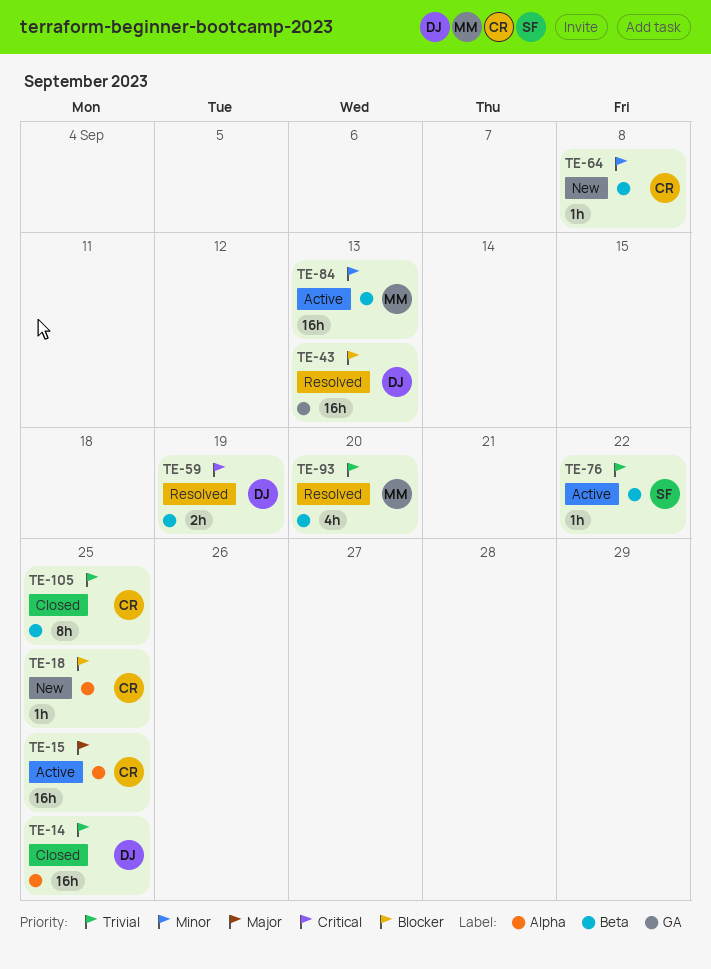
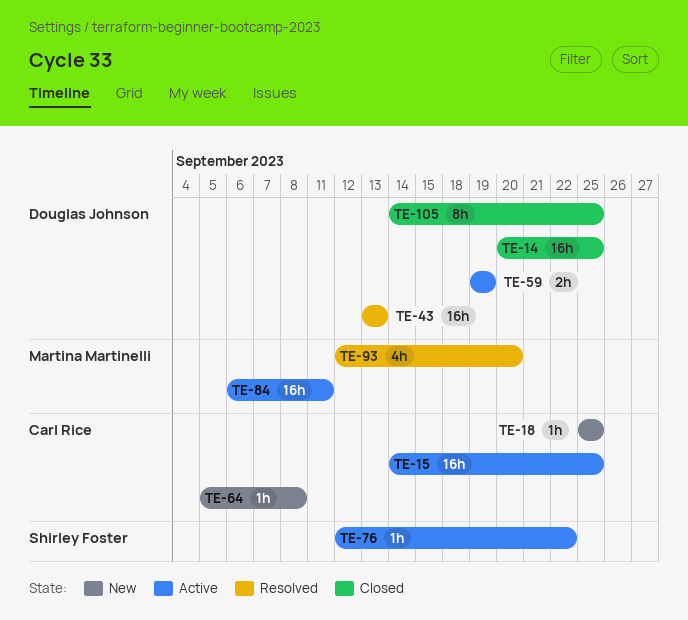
TE-59, status: Resolved -> Active
TE-84, due: Sep 13 -> Sep 11
TE-105, owner: Carl Rice -> Douglas Johnson

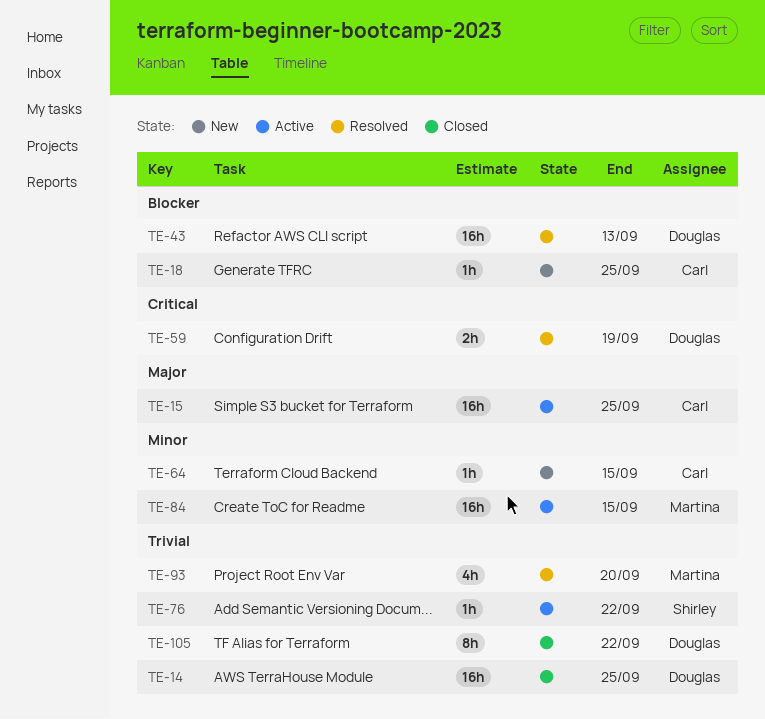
TE-59, status: Active -> Resolved
TE-64, due: Sep 8 -> Sep 15
TE-84, due: Sep 11 -> Sep 15
TE-105, due: Sep 25 -> Sep 22

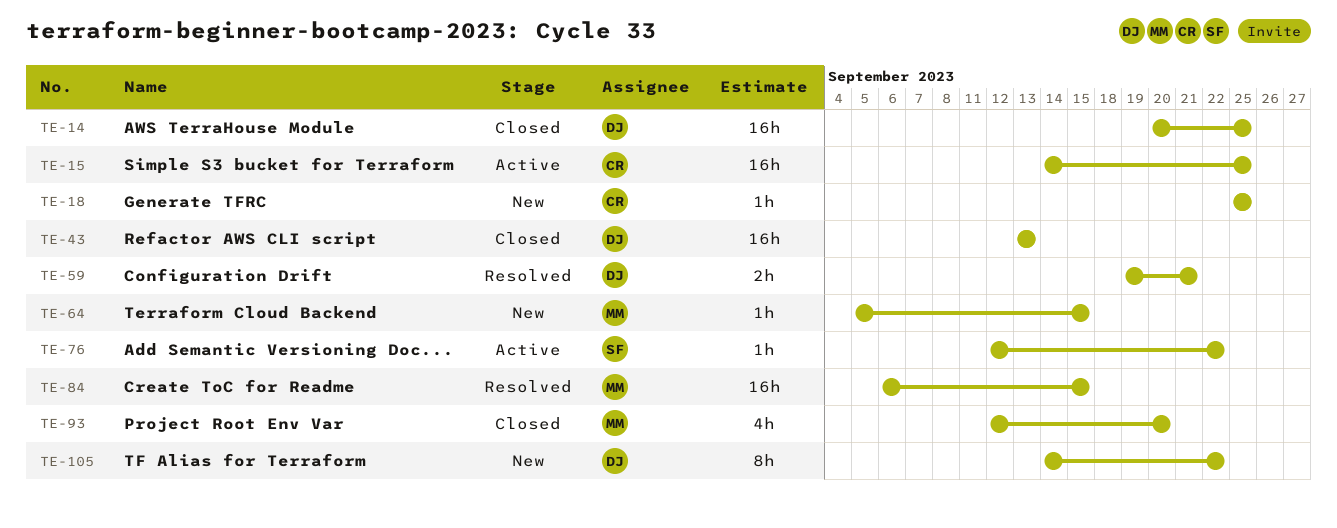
TE-43, status: Resolved -> Closed
TE-59, due: Sep 19 -> Sep 21
TE-64, owner: Carl -> Martina
TE-84, status: Active -> Resolved
TE-93, status: Resolved -> Closed
TE-105, status: Closed -> New

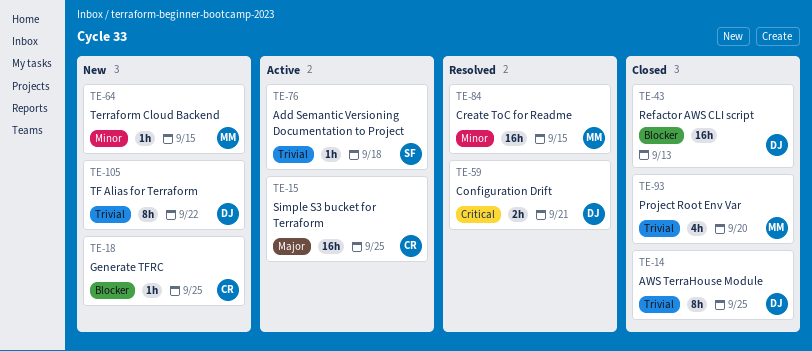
TE-14, estimate: 16h -> 8h
TE-76, due: Sep 22 -> Sep 18

